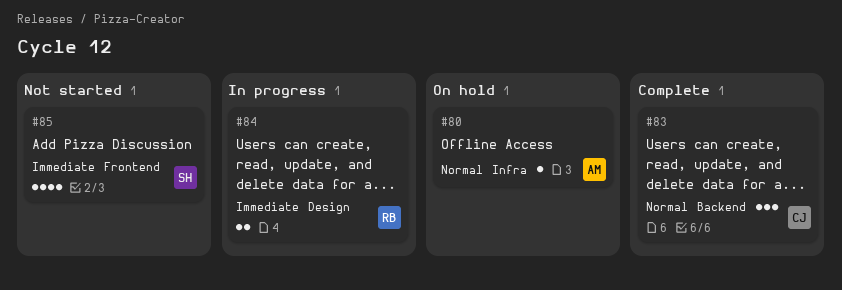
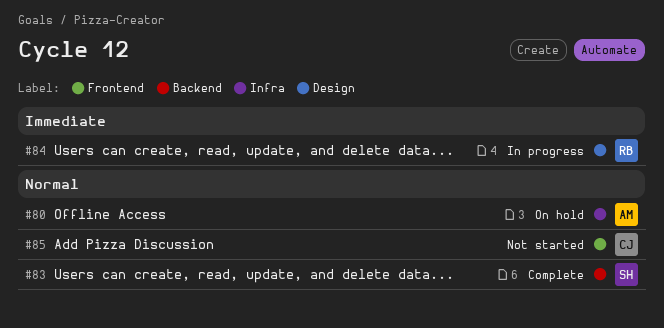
#83, owner: CJ -> SH
#85, owner: SH -> CJ
#85, priority: Immediate -> Normal

